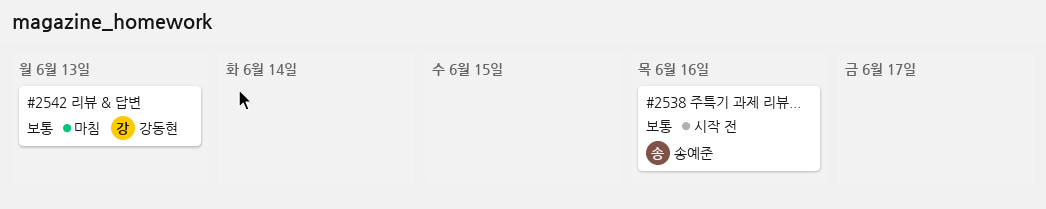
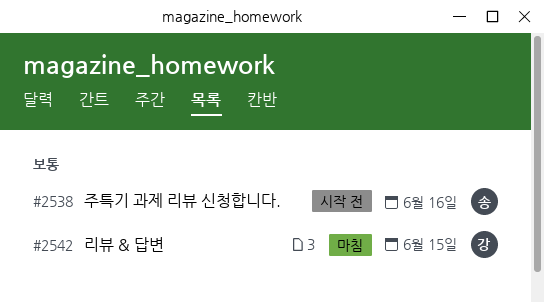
#2542, due: Jun 13 -> Jun 15

